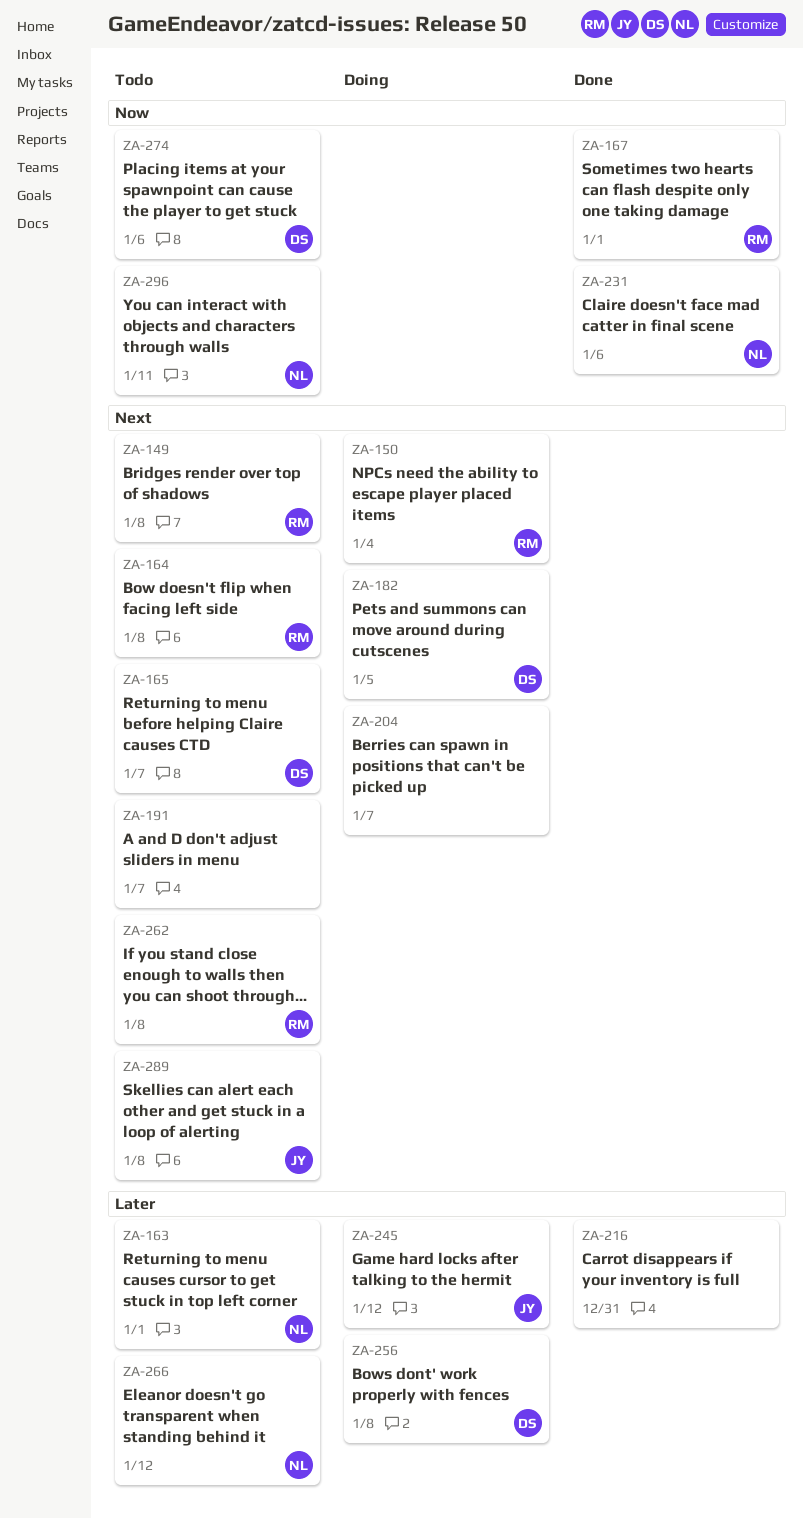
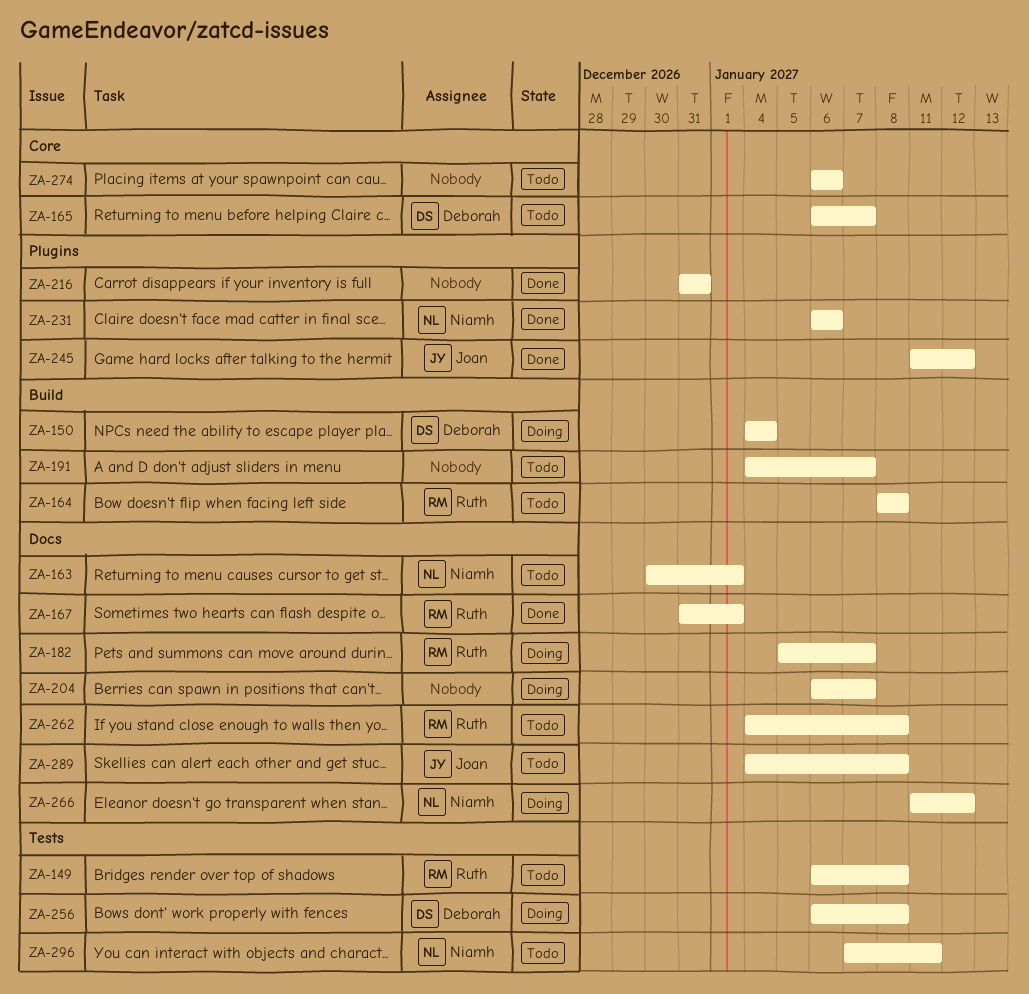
ZA-150, owner: Ruth -> Deborah
ZA-182, owner: Deborah -> Ruth
ZA-182, due: Jan 5 -> Jan 7
ZA-245, status: Doing -> Done
ZA-266, status: Todo -> Doing
ZA-274, owner: Deborah -> none

